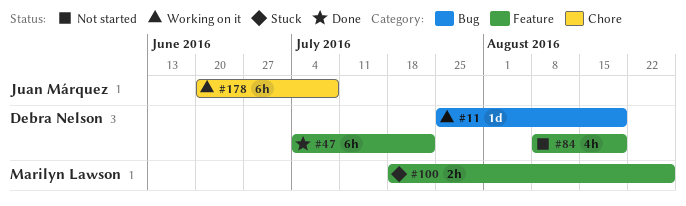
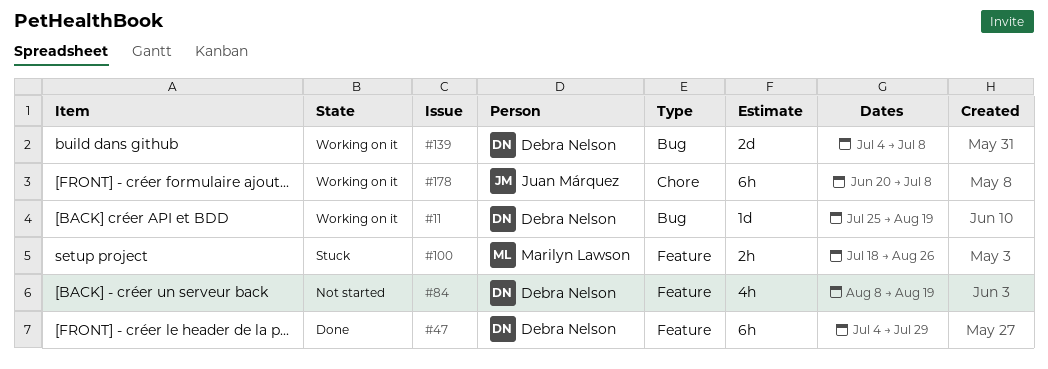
#47, due: Jul 22 -> Jul 29
#139: none -> present

